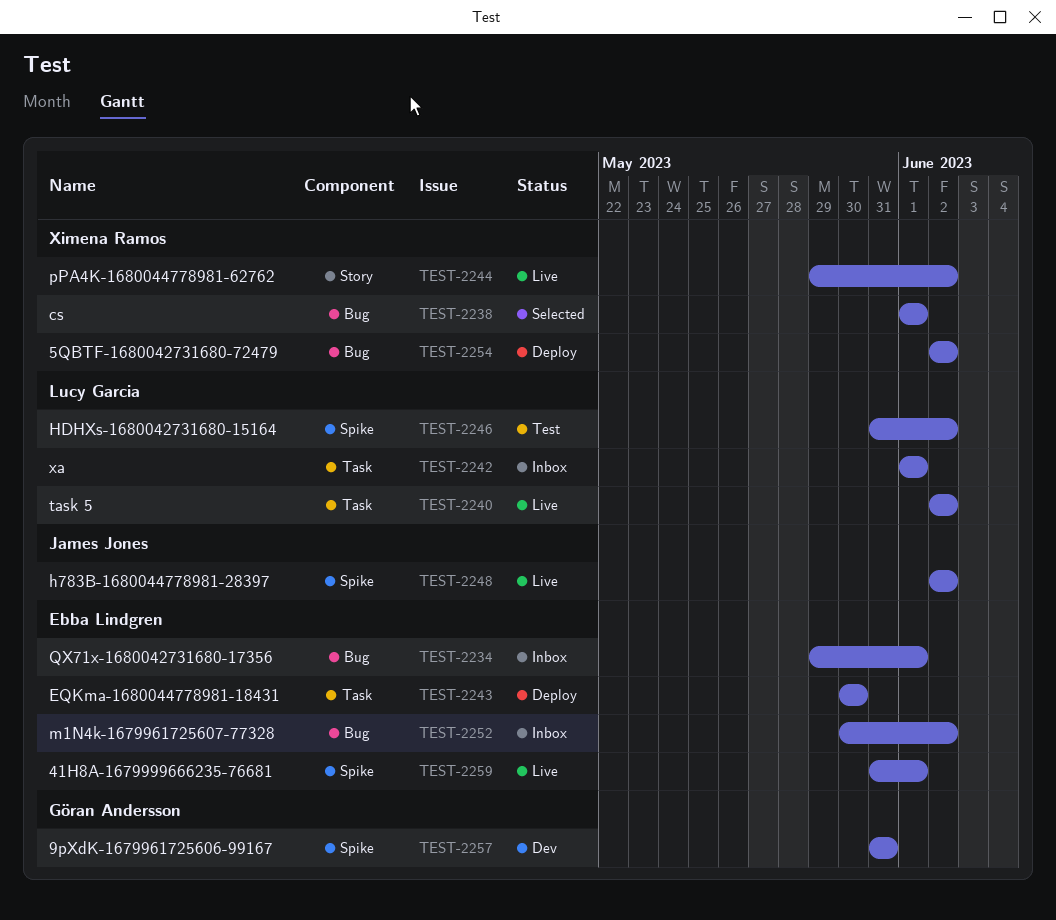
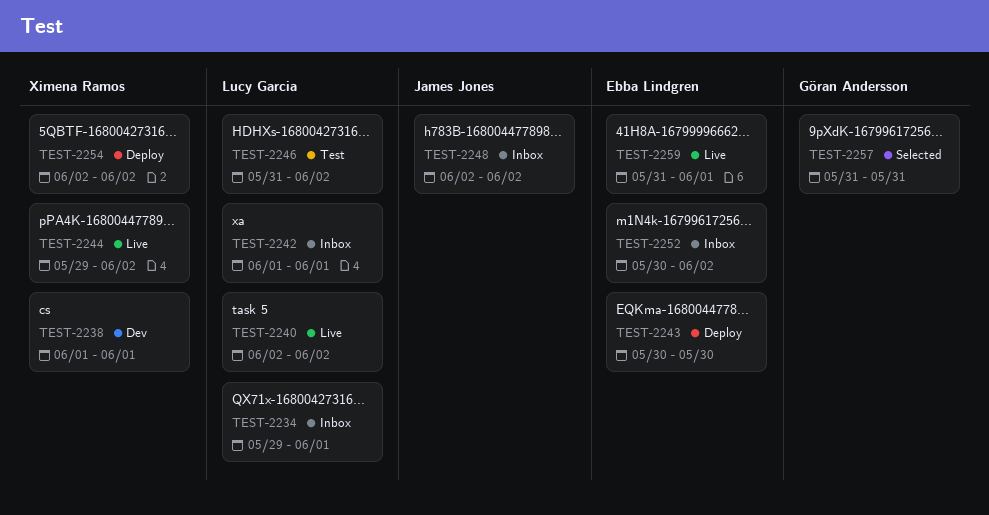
TEST-2234, owner: Ebba Lindgren -> Lucy Garcia
TEST-2238, status: Selected -> Dev
TEST-2248, status: Live -> Inbox
TEST-2257, status: Dev -> Selected

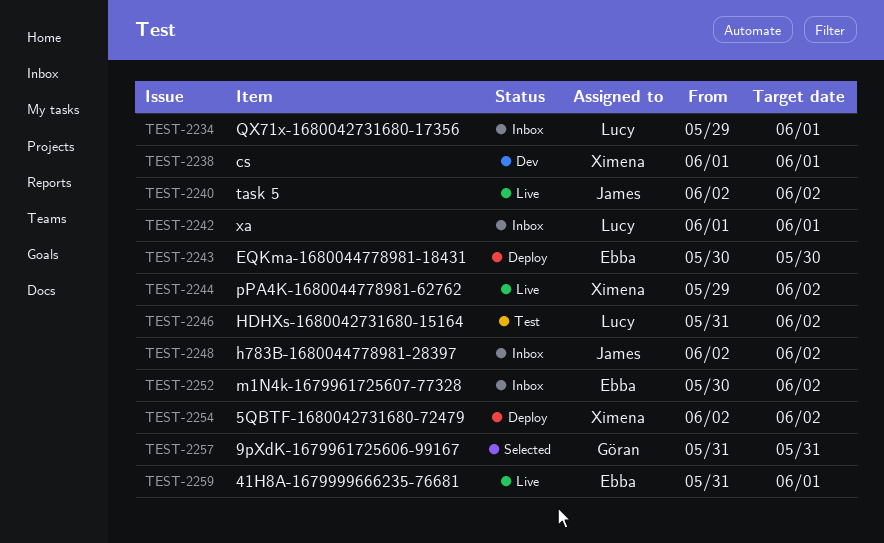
TEST-2240, owner: Lucy Garcia -> James Jones

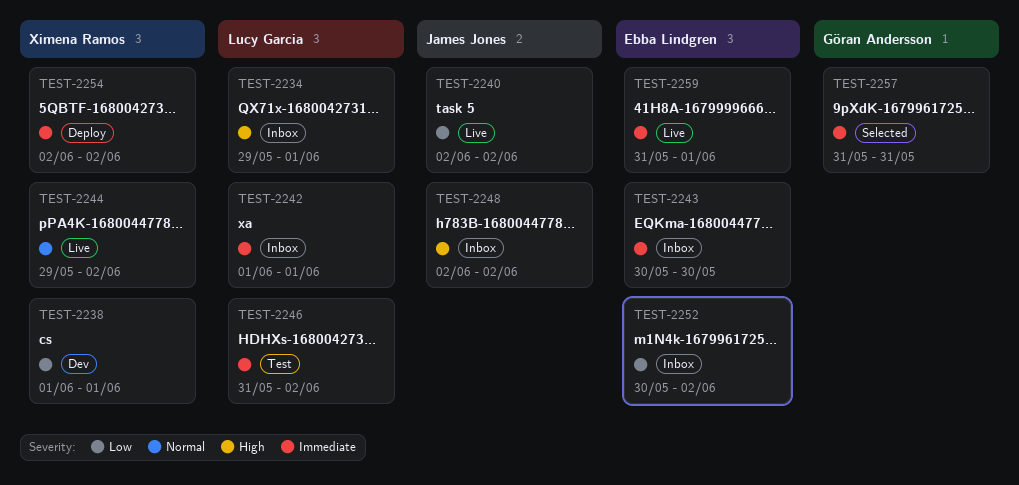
TEST-2243, status: Deploy -> Inbox

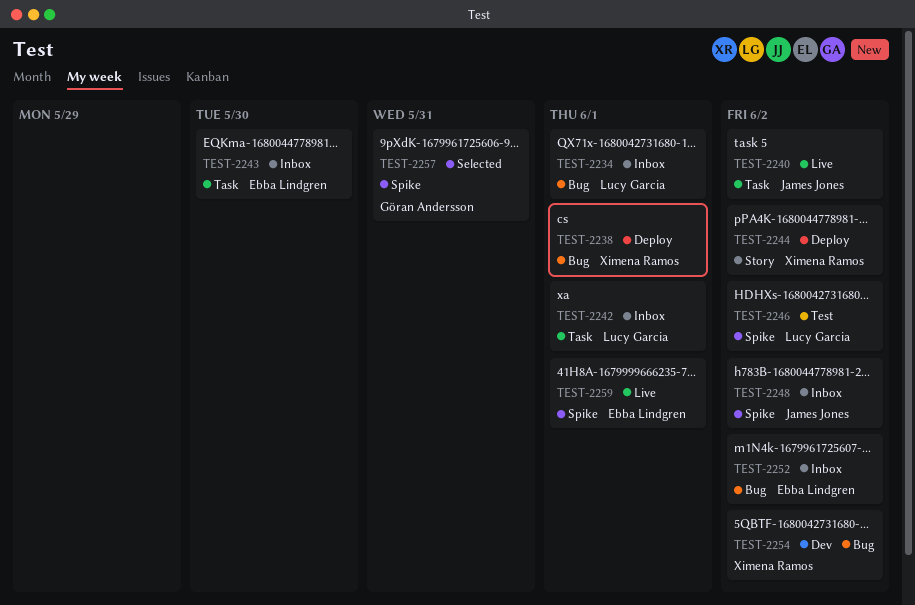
TEST-2238, status: Dev -> Deploy
TEST-2244, status: Live -> Deploy
TEST-2254, status: Deploy -> Dev

